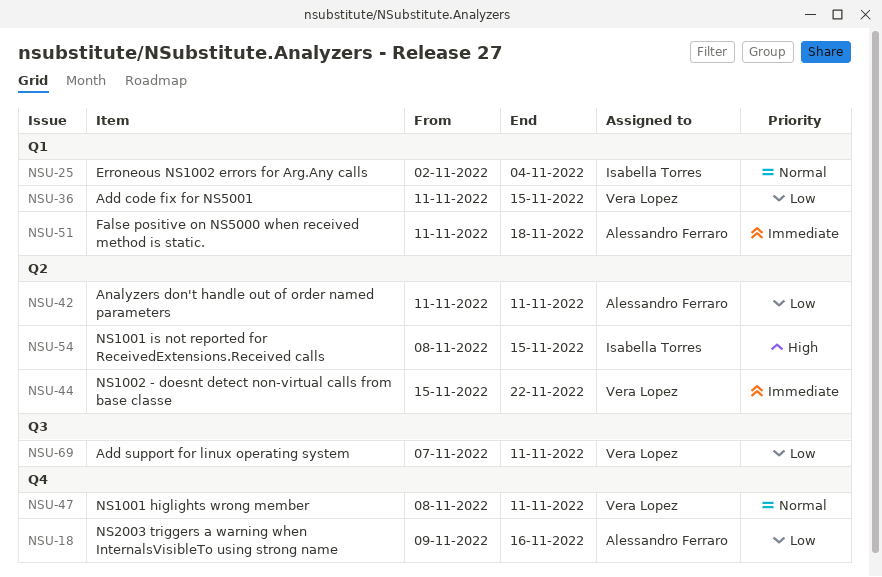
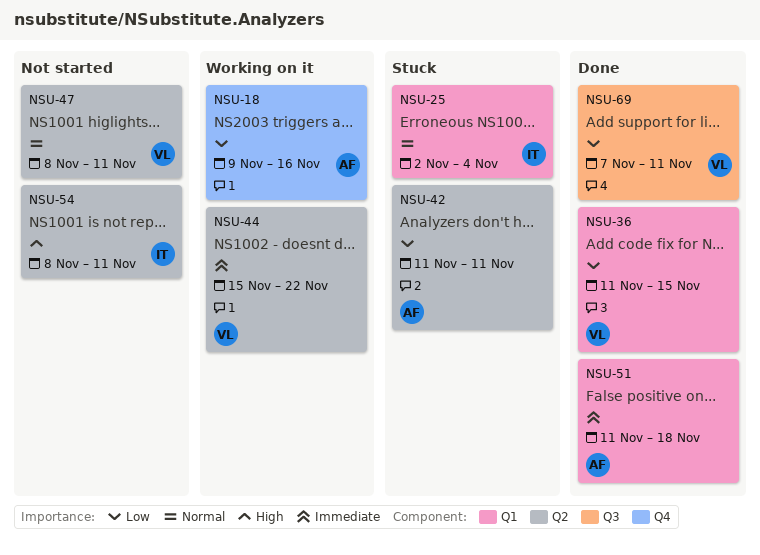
NSU-47, label: Q4 -> Q2
NSU-54, due: Nov 15 -> Nov 11

